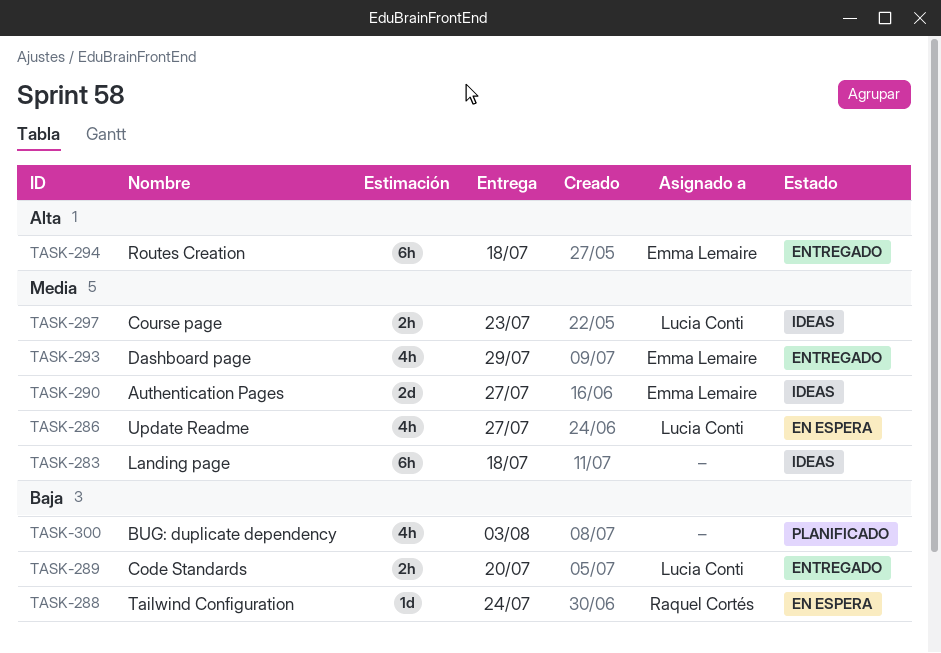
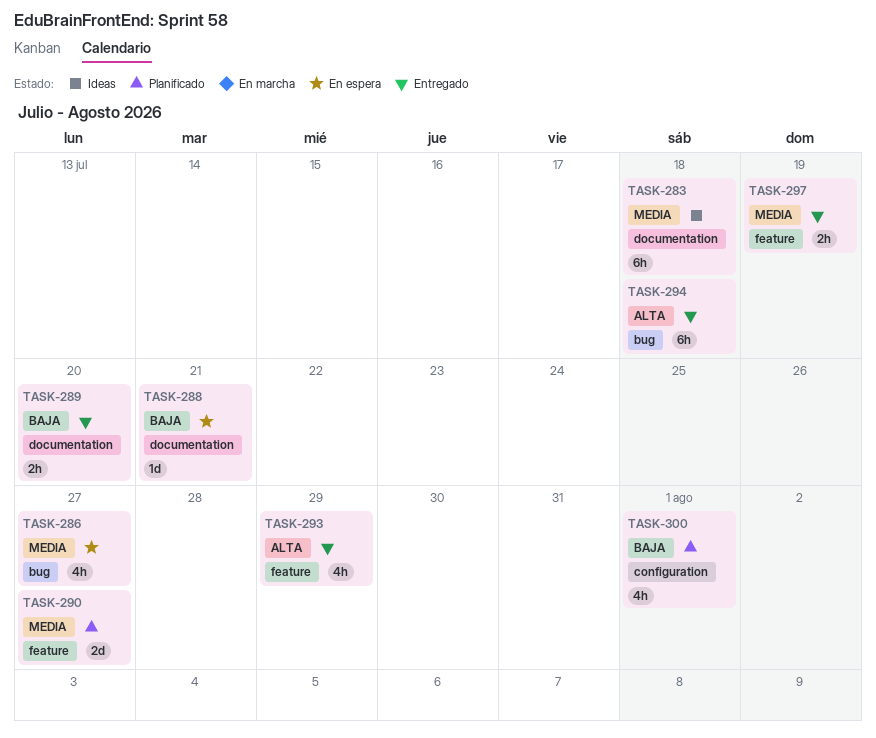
TASK-288, due: Jul 24 -> Jul 21
TASK-290, status: Ideas -> Planificado
TASK-293, priority: Media -> Alta
TASK-297, status: Ideas -> Entregado
TASK-297, due: Jul 23 -> Jul 19
TASK-300, due: Aug 3 -> Aug 1

